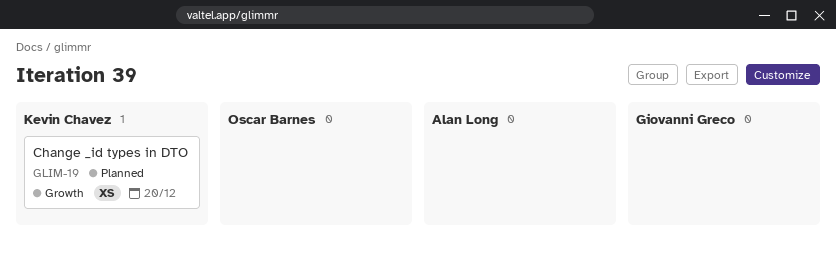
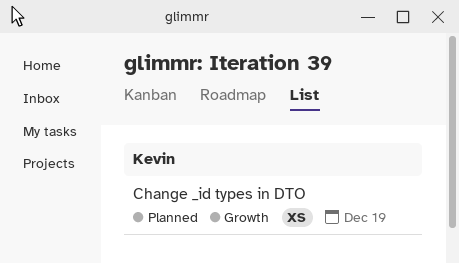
Change _id types in DTO, due: Dec 20 -> Dec 19

